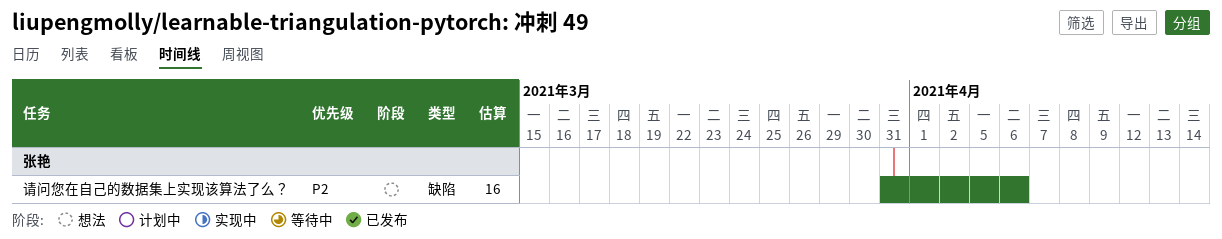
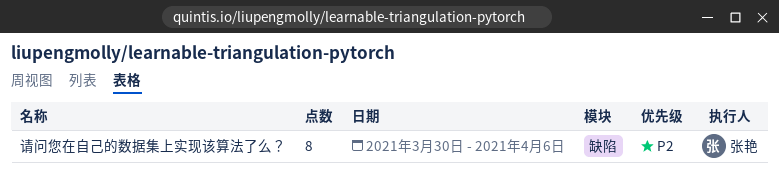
请问您在自己的数据集上实现该算法了么？, estimate: 16 -> 8
请问您在自己的数据集上实现该算法了么？, start: Mar 31 -> Mar 30

